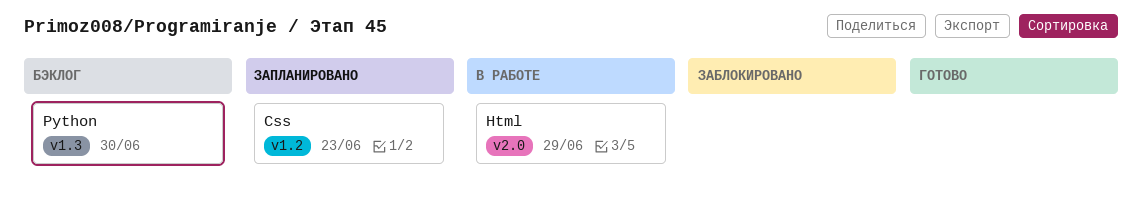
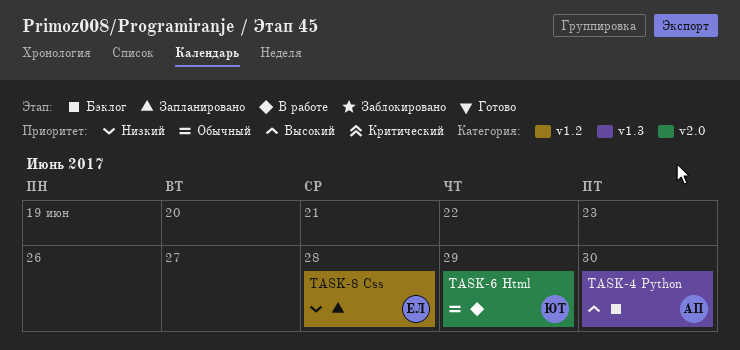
Css, due: Jun 23 -> Jun 28

